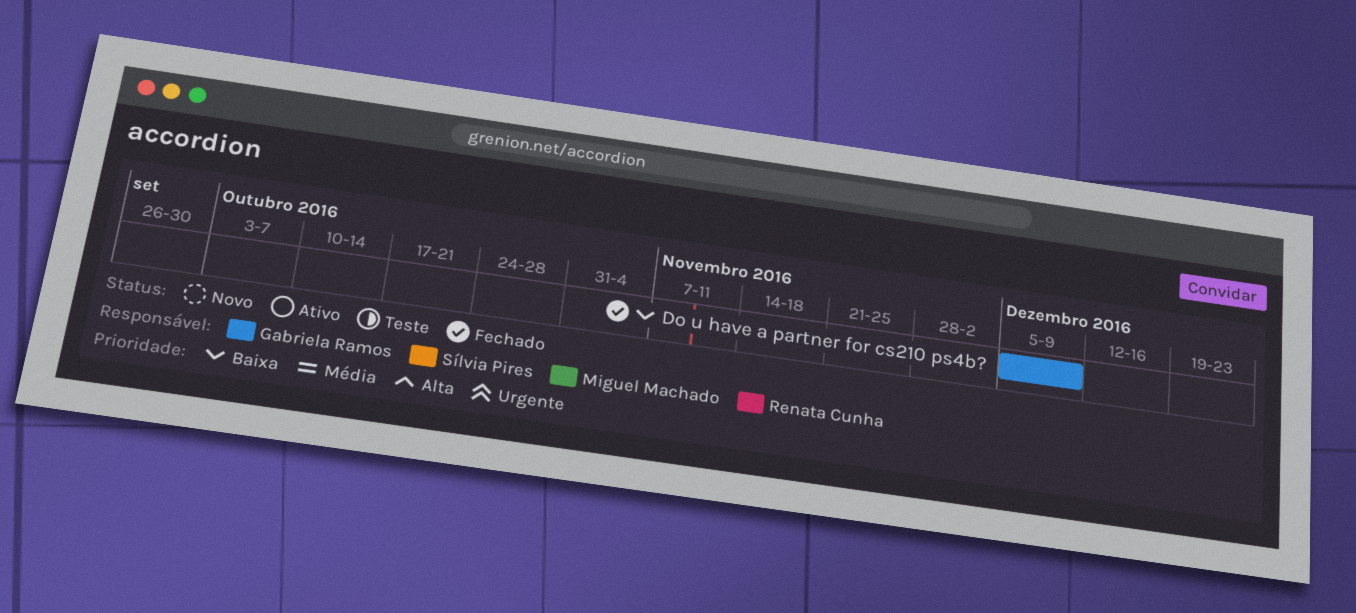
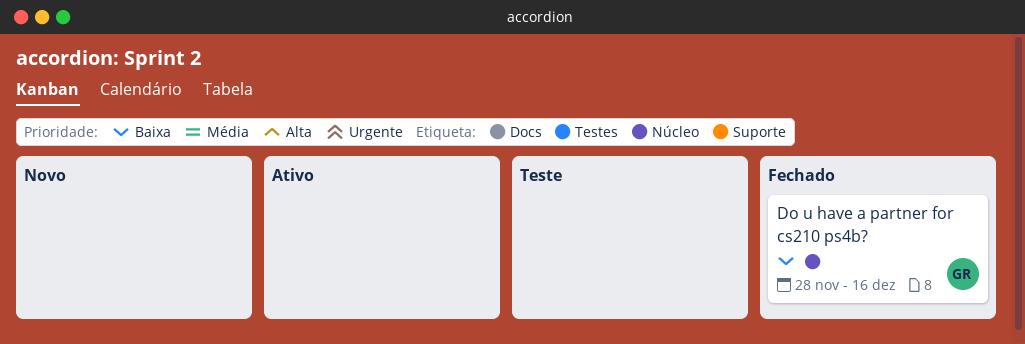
Do u have a partner for cs210 ps4b?, start: Dec 5 -> Nov 28
Do u have a partner for cs210 ps4b?, due: Dec 9 -> Dec 16

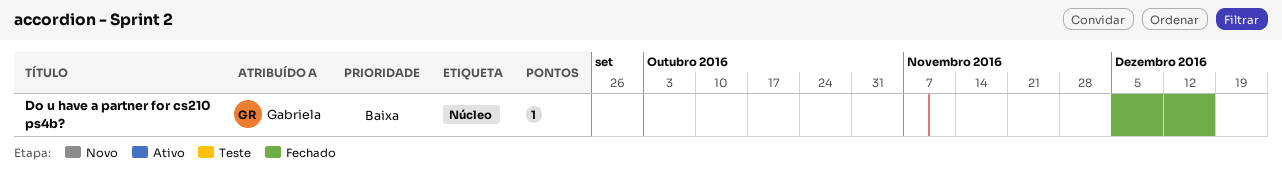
Do u have a partner for cs210 ps4b?, start: Nov 28 -> Dec 5

